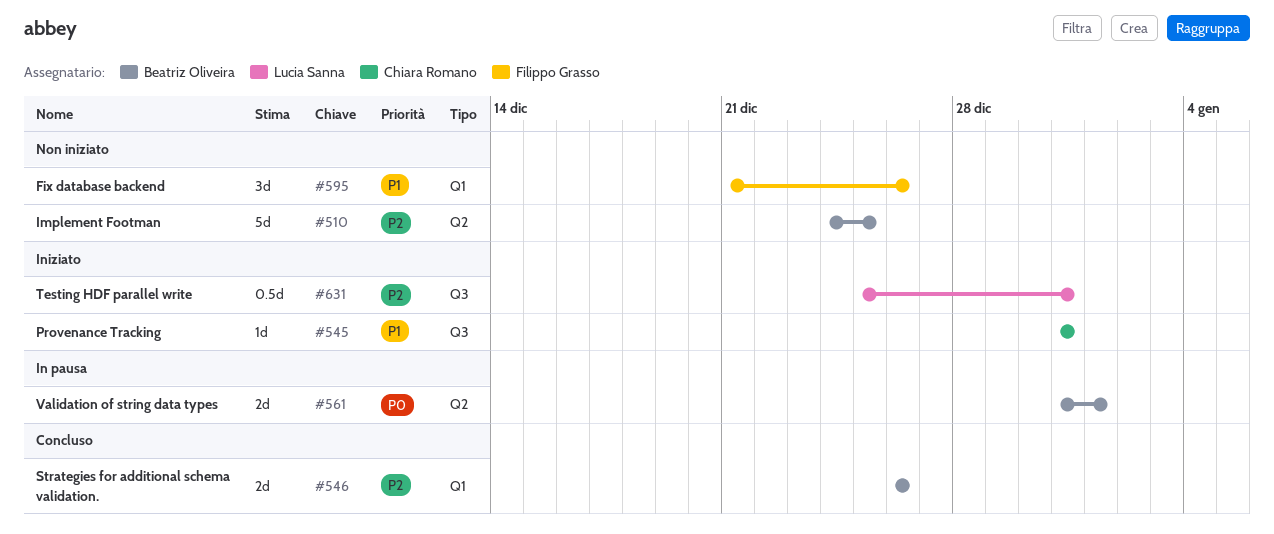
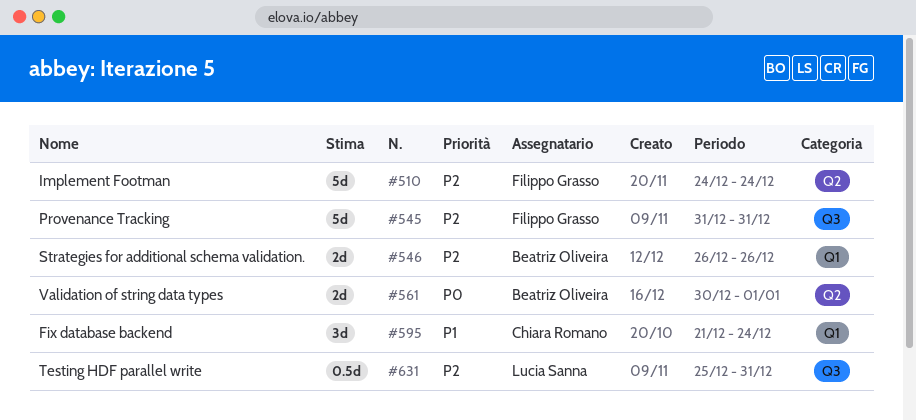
#510, owner: Beatriz Oliveira -> Filippo Grasso
#510, due: Dec 25 -> Dec 24
#545, owner: Chiara Romano -> Filippo Grasso
#545, priority: P1 -> P2
#545, estimate: 1d -> 5d
#561, start: Dec 31 -> Dec 30
#595, owner: Filippo Grasso -> Chiara Romano
#595, due: Dec 26 -> Dec 24

